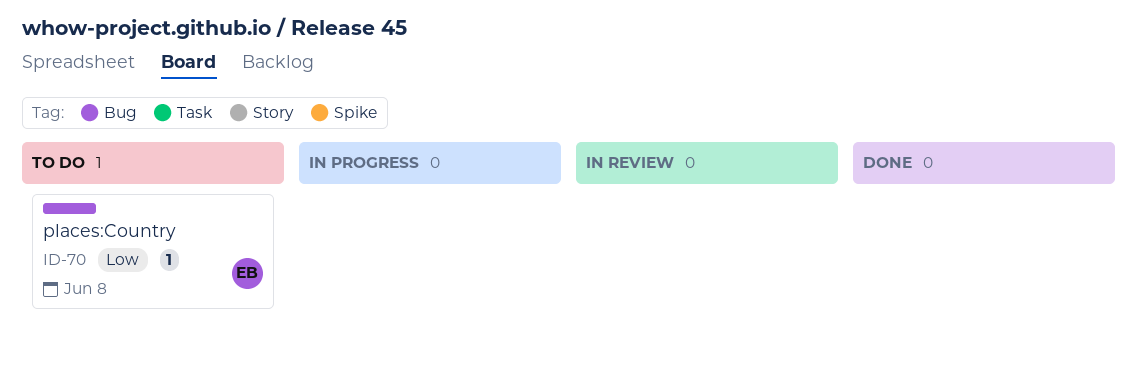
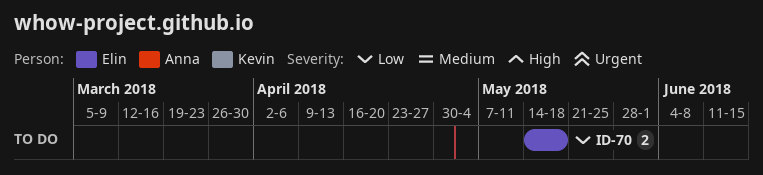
ID-70, estimate: 1 -> 2
ID-70, due: Jun 8 -> May 18

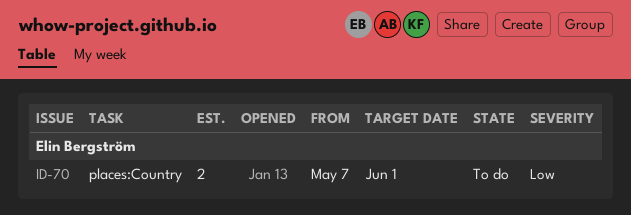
ID-70, start: May 14 -> May 7
ID-70, due: May 18 -> Jun 1

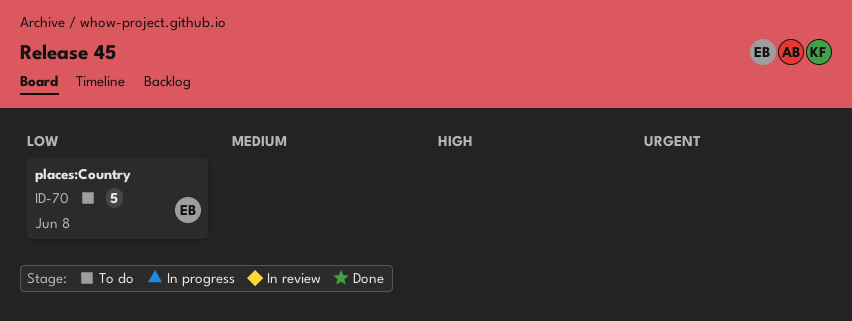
ID-70, estimate: 2 -> 5
ID-70, due: Jun 1 -> Jun 8

